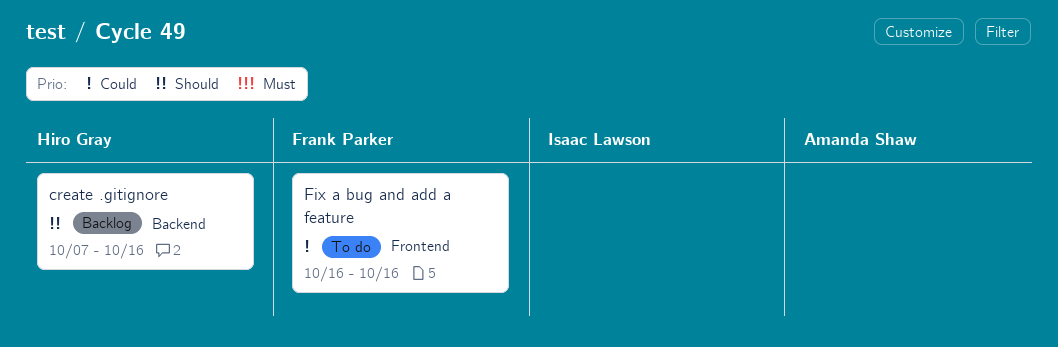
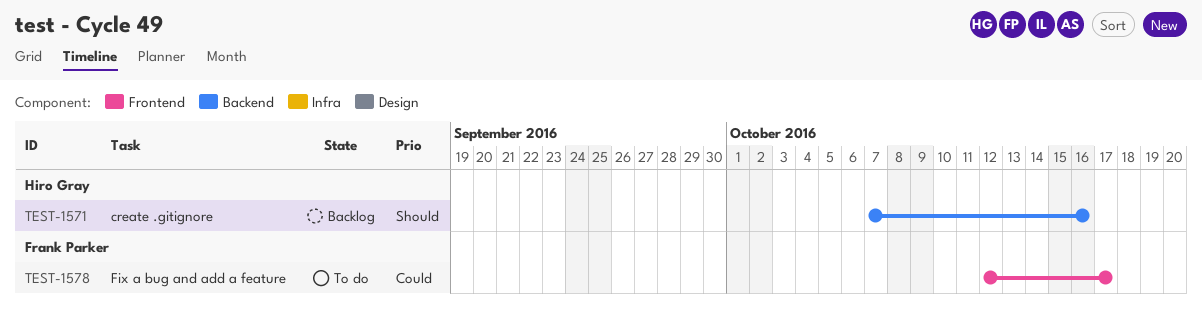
Fix a bug and add a feature, start: Oct 16 -> Oct 12
Fix a bug and add a feature, due: Oct 16 -> Oct 17

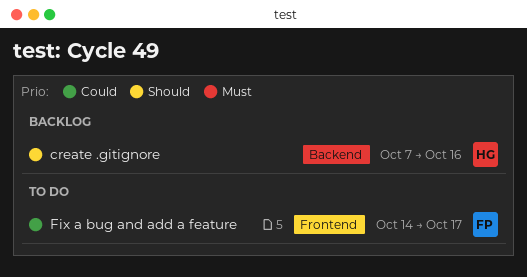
Fix a bug and add a feature, start: Oct 12 -> Oct 14

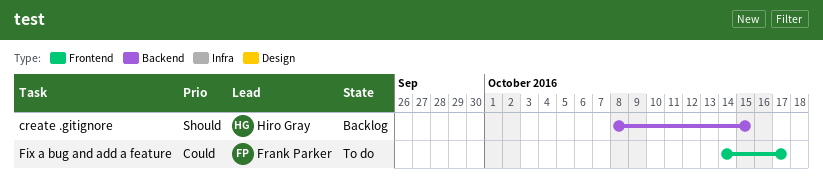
create .gitignore, start: Oct 7 -> Oct 8
create .gitignore, due: Oct 16 -> Oct 15

